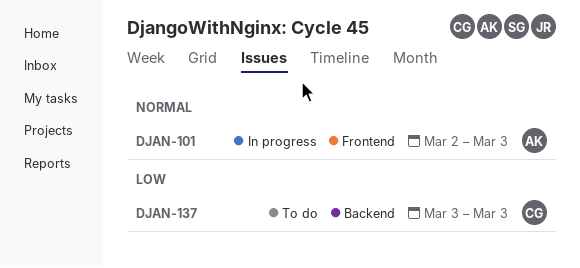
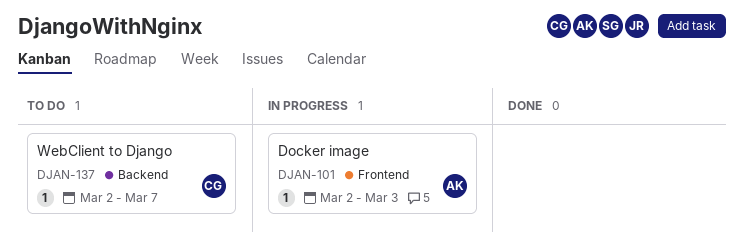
DJAN-137, start: Mar 3 -> Mar 2
DJAN-137, due: Mar 3 -> Mar 7

